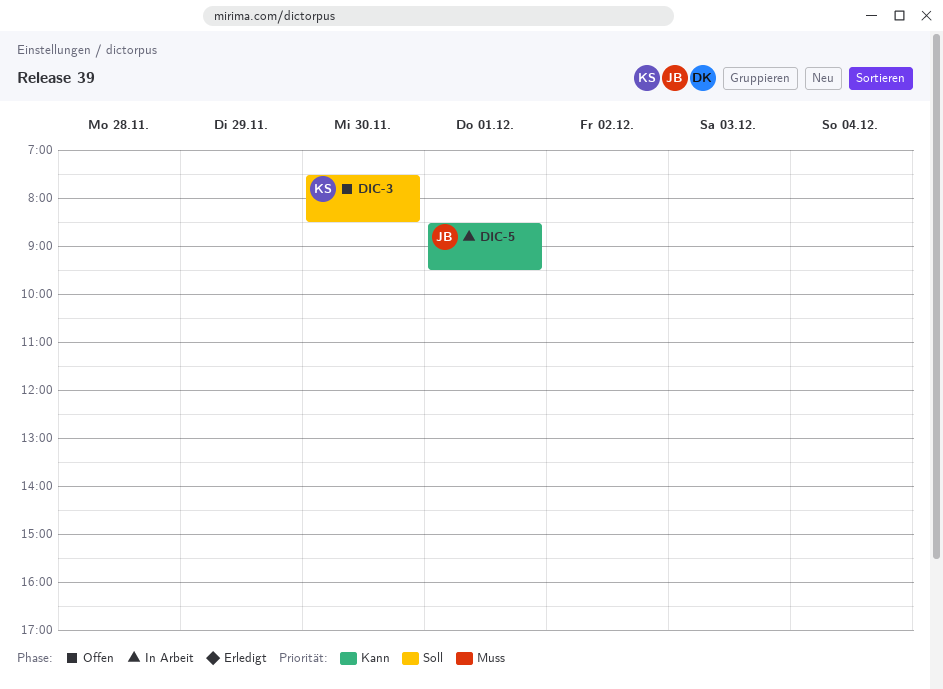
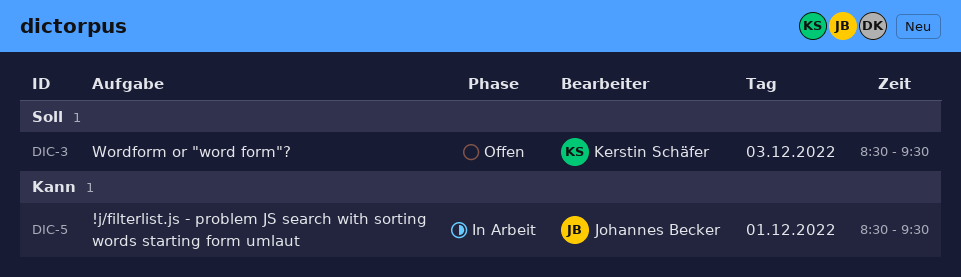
DIC-3, day: Nov 30 -> Dec 3
DIC-3, begins: 07:30 -> 08:30
DIC-3, ends: 08:30 -> 09:30

